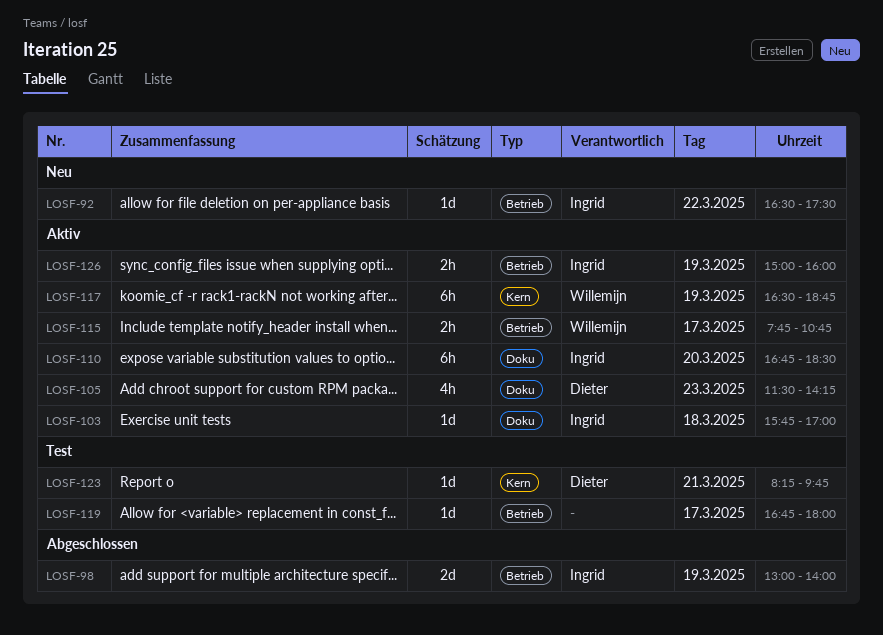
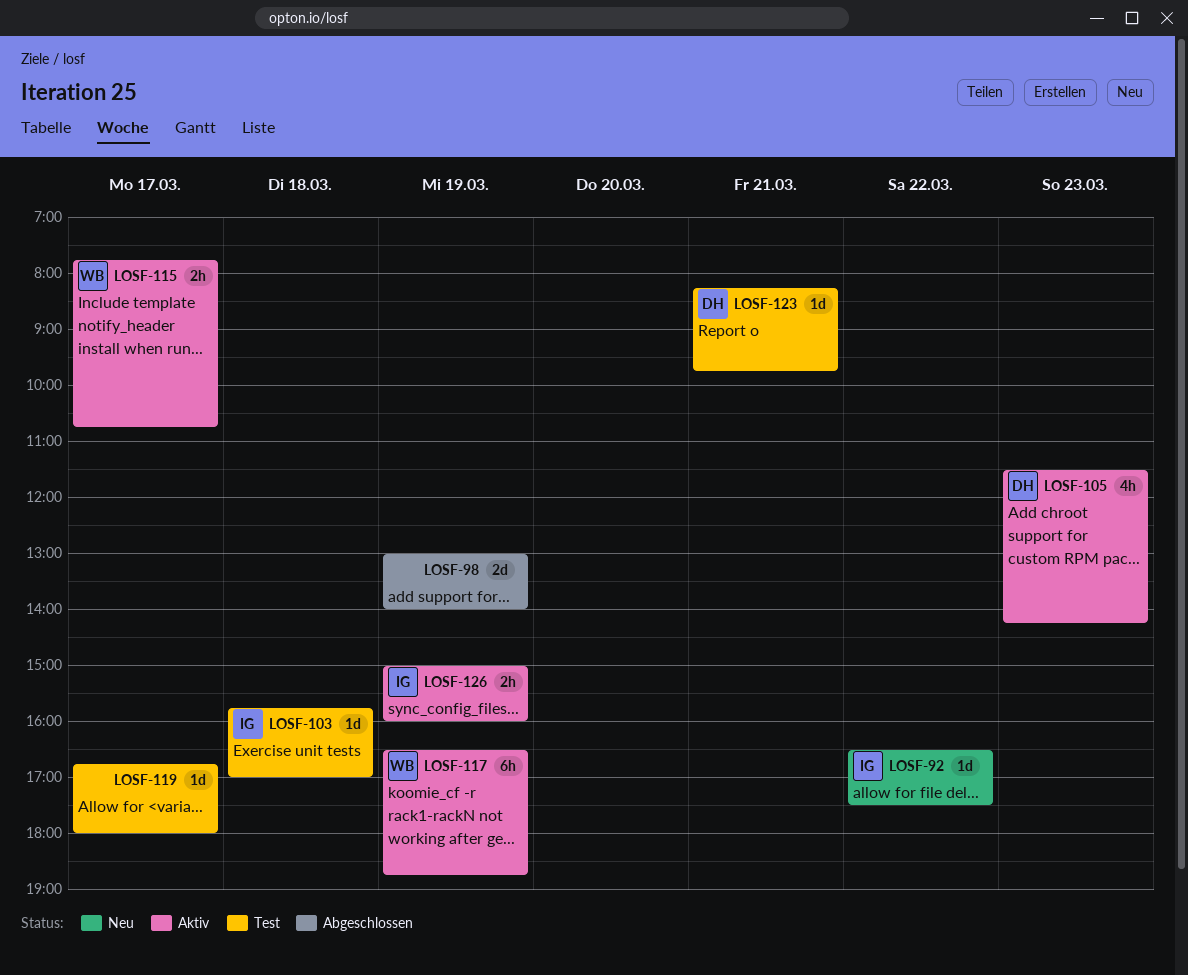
LOSF-98, owner: Ingrid -> none
LOSF-103, status: Aktiv -> Test
LOSF-110: present -> none

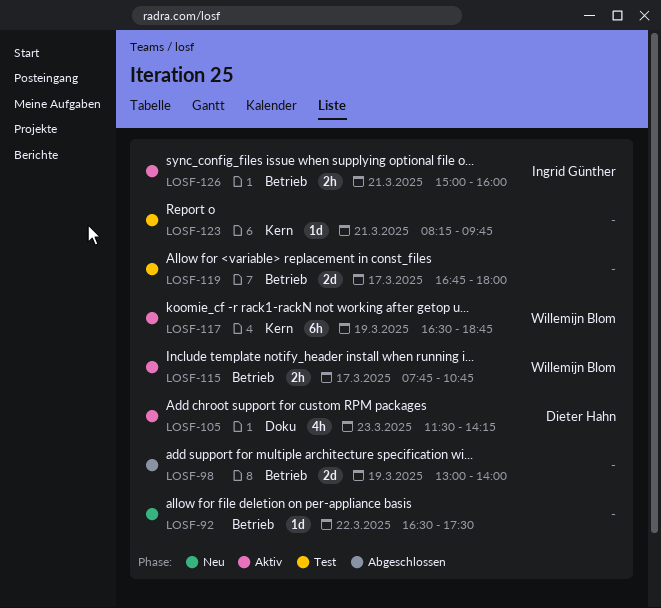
LOSF-92, owner: Ingrid Günther -> none
LOSF-103: present -> none
LOSF-119, estimate: 1d -> 2d
LOSF-123, owner: Dieter Hahn -> none
LOSF-126, day: Mar 19 -> Mar 21

